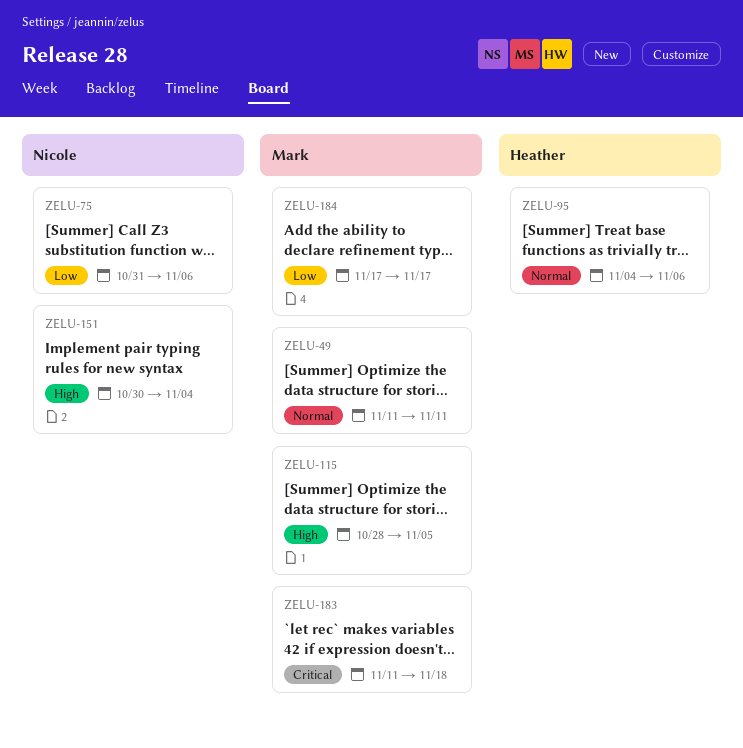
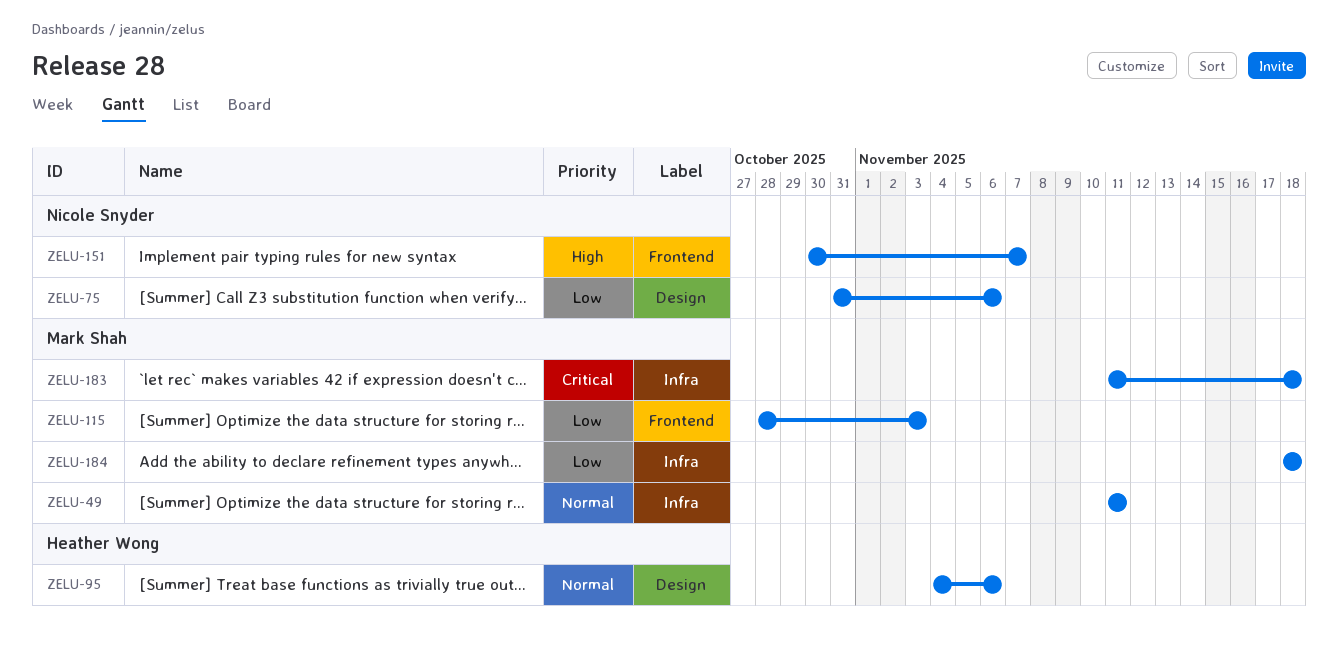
ZELU-115, priority: High -> Low
ZELU-115, due: Nov 5 -> Nov 3
ZELU-151, due: Nov 4 -> Nov 7
ZELU-184, start: Nov 17 -> Nov 18
ZELU-184, due: Nov 17 -> Nov 18

